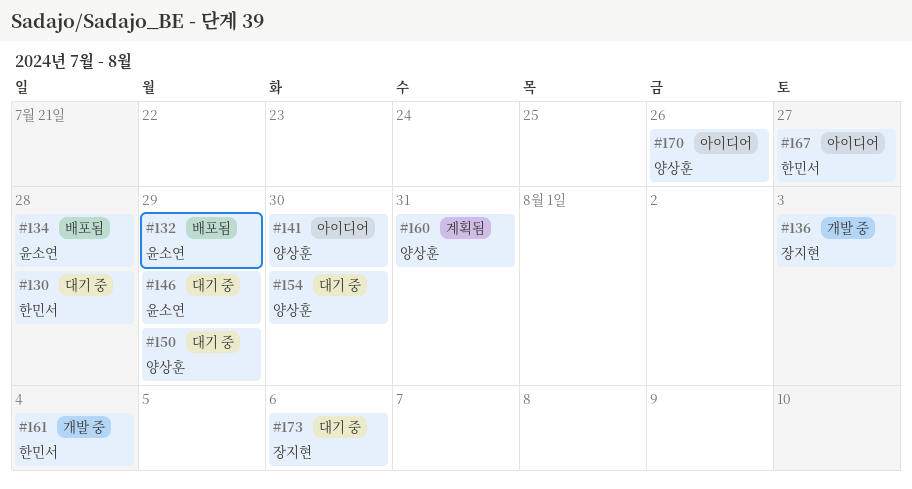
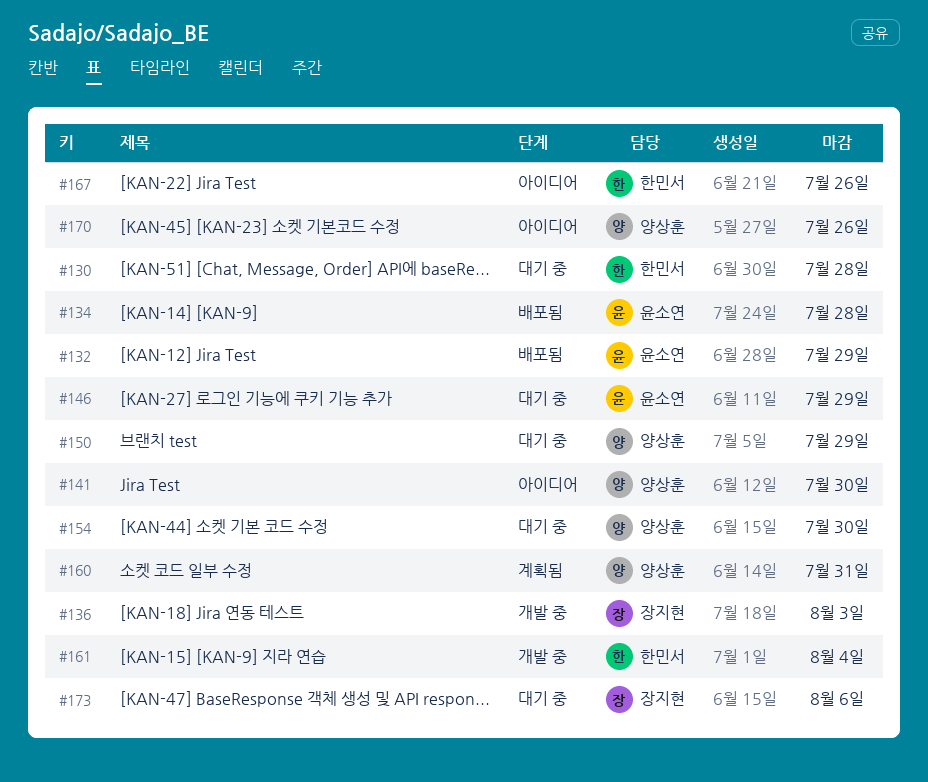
#167, due: Jul 27 -> Jul 26

